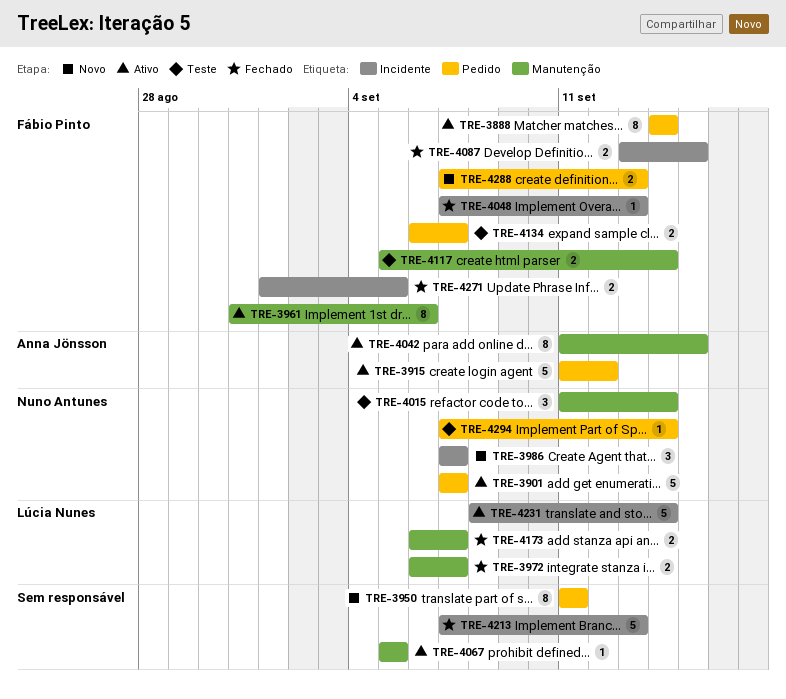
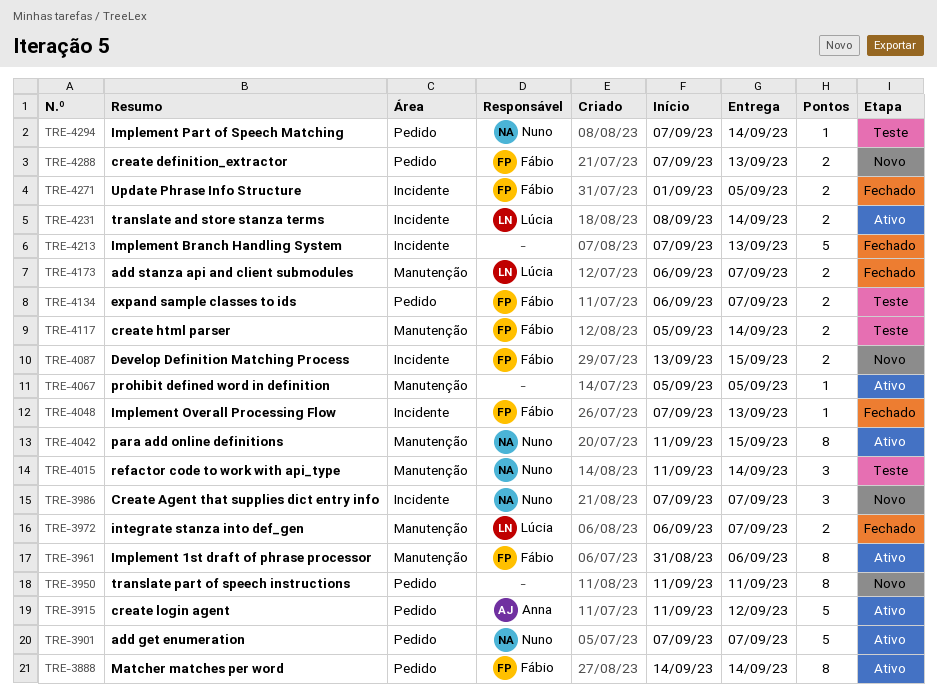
TRE-4042, owner: Anna Jönsson -> Nuno Antunes
TRE-4087, status: Fechado -> Novo
TRE-4231, estimate: 5 -> 2

